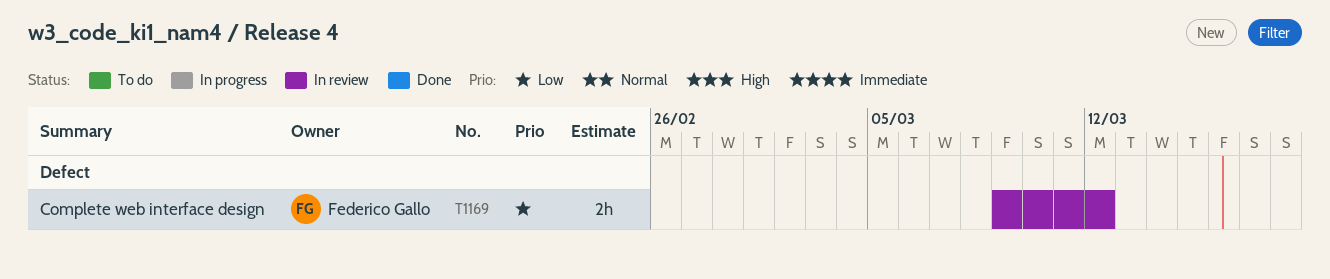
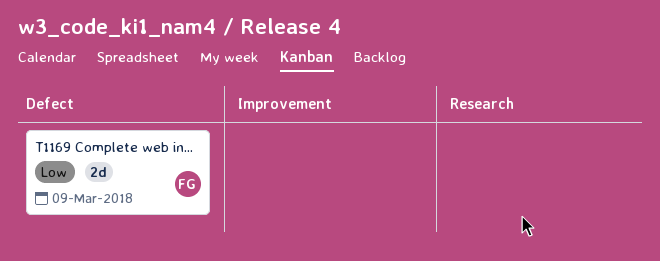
T1169, estimate: 2h -> 2d
T1169, due: Mar 12 -> Mar 9

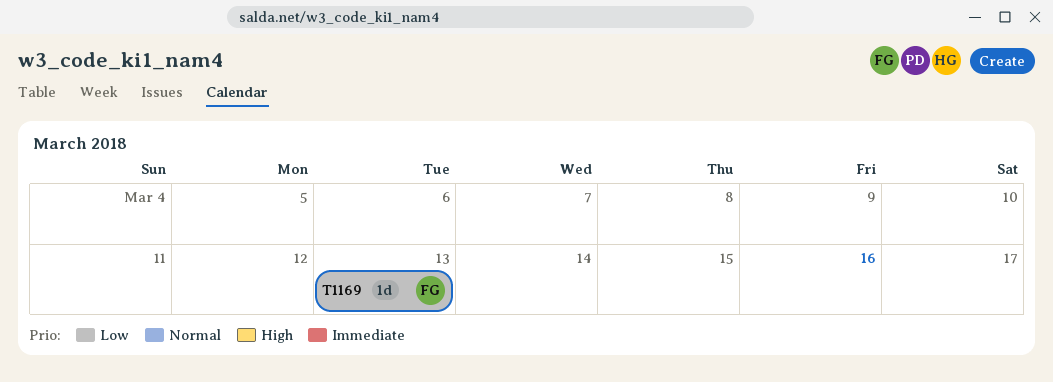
T1169, estimate: 2d -> 1d
T1169, due: Mar 9 -> Mar 13

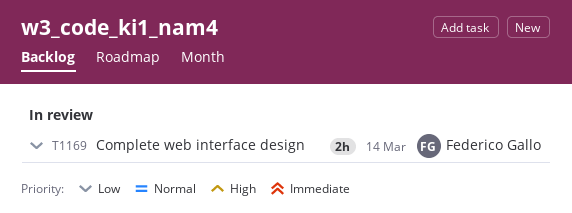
T1169, estimate: 1d -> 2h
T1169, due: Mar 13 -> Mar 14

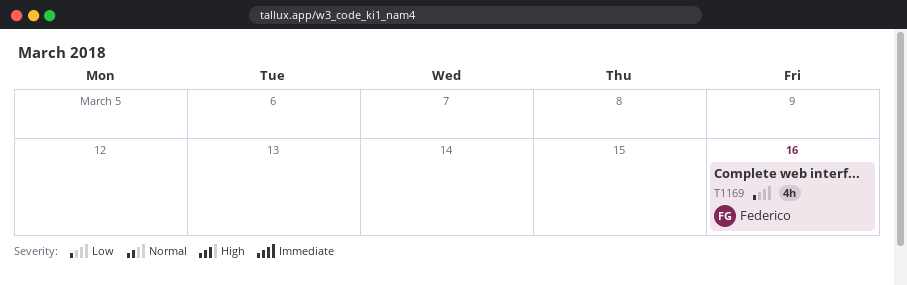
T1169, estimate: 2h -> 4h
T1169, due: Mar 14 -> Mar 16

